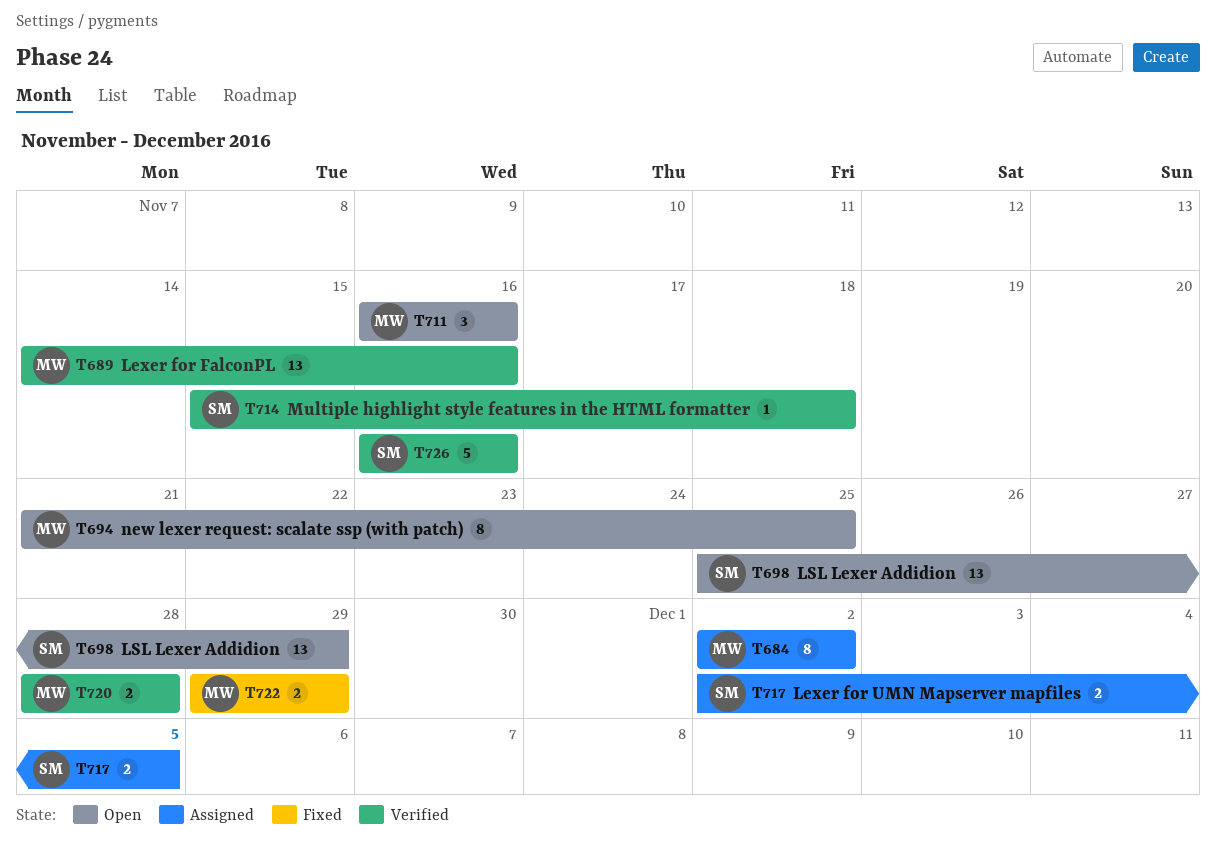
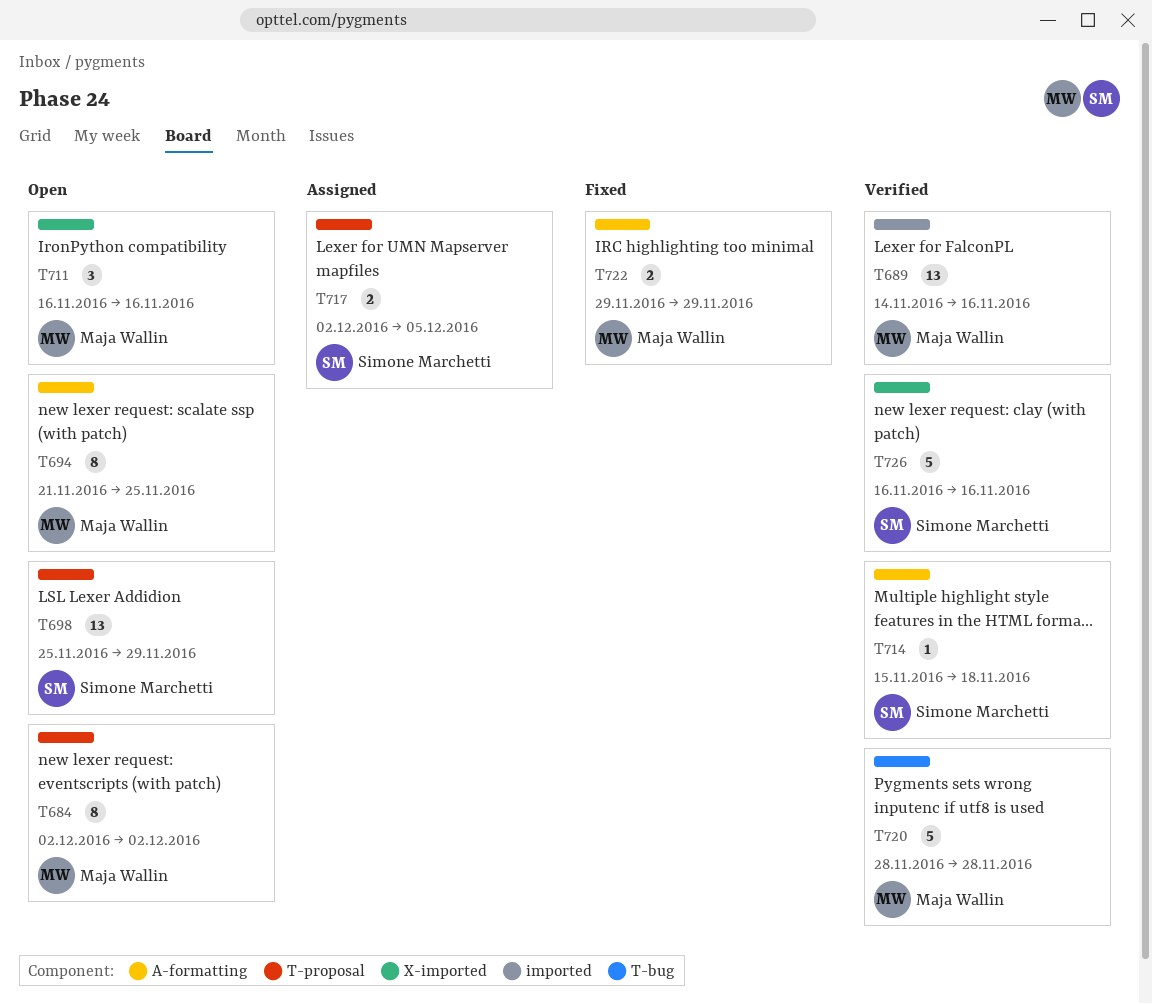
T684, status: Assigned -> Open
T720, estimate: 2 -> 5

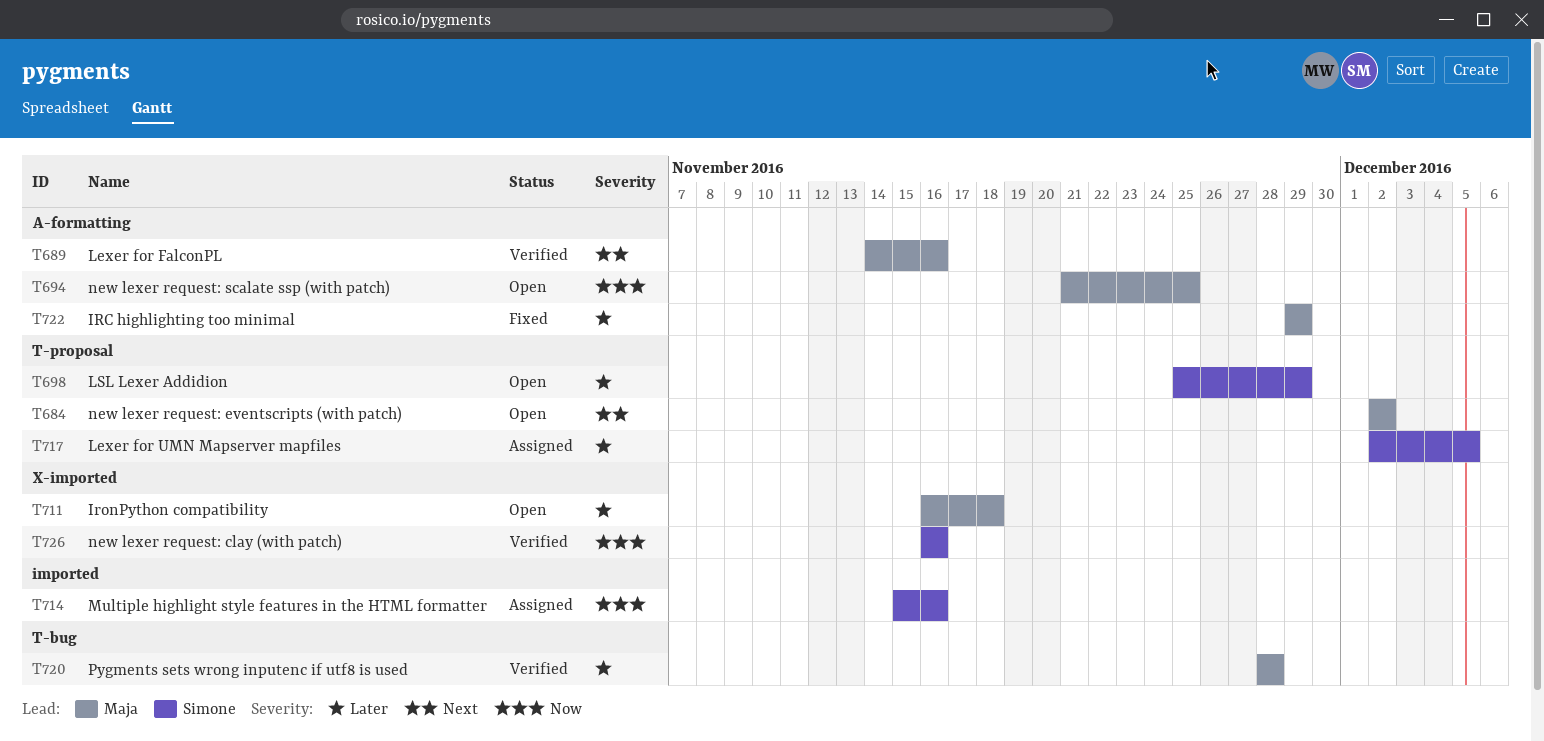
T689, label: imported -> A-formatting
T711, due: Nov 16 -> Nov 18
T714, status: Verified -> Assigned
T714, label: A-formatting -> imported
T714, due: Nov 18 -> Nov 16

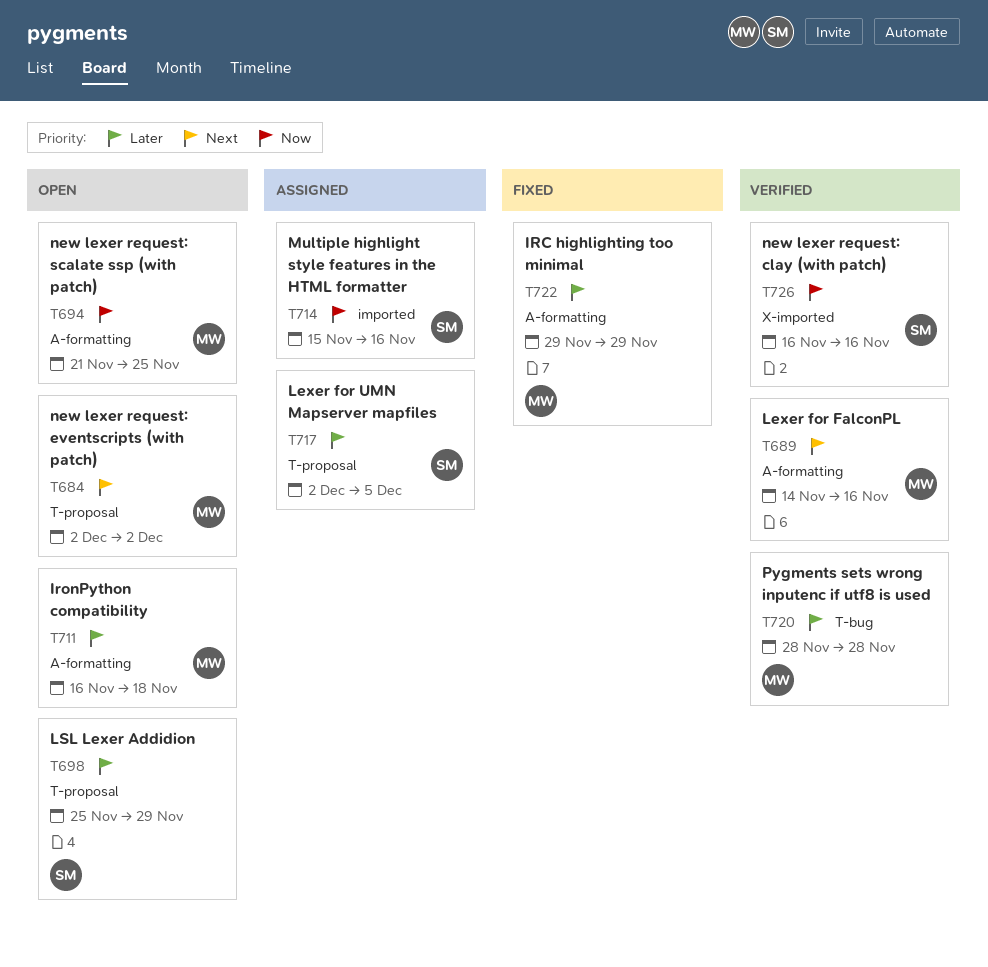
T711, label: X-imported -> A-formatting

